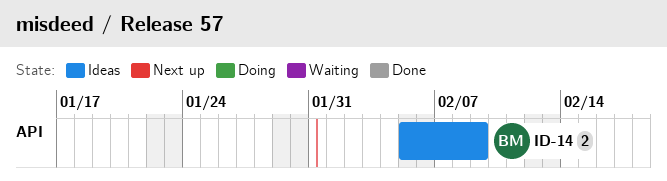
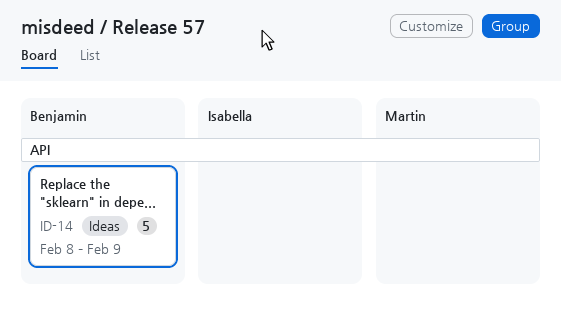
ID-14, estimate: 2 -> 5
ID-14, start: Feb 5 -> Feb 8

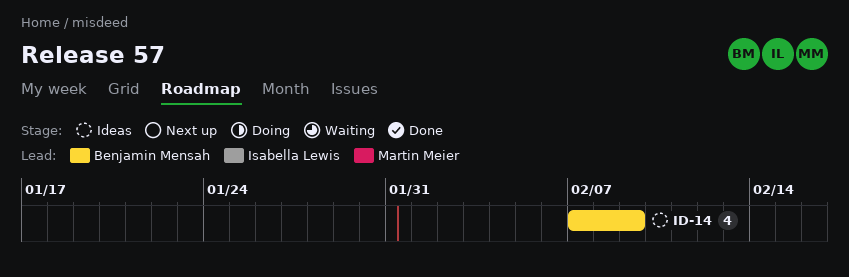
ID-14, estimate: 5 -> 4
ID-14, start: Feb 8 -> Feb 7

